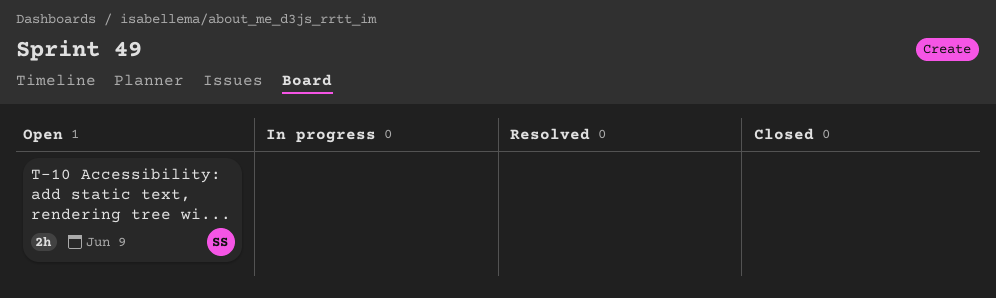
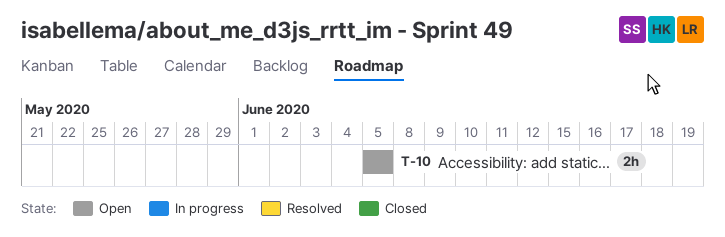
T-10, due: Jun 9 -> Jun 5

